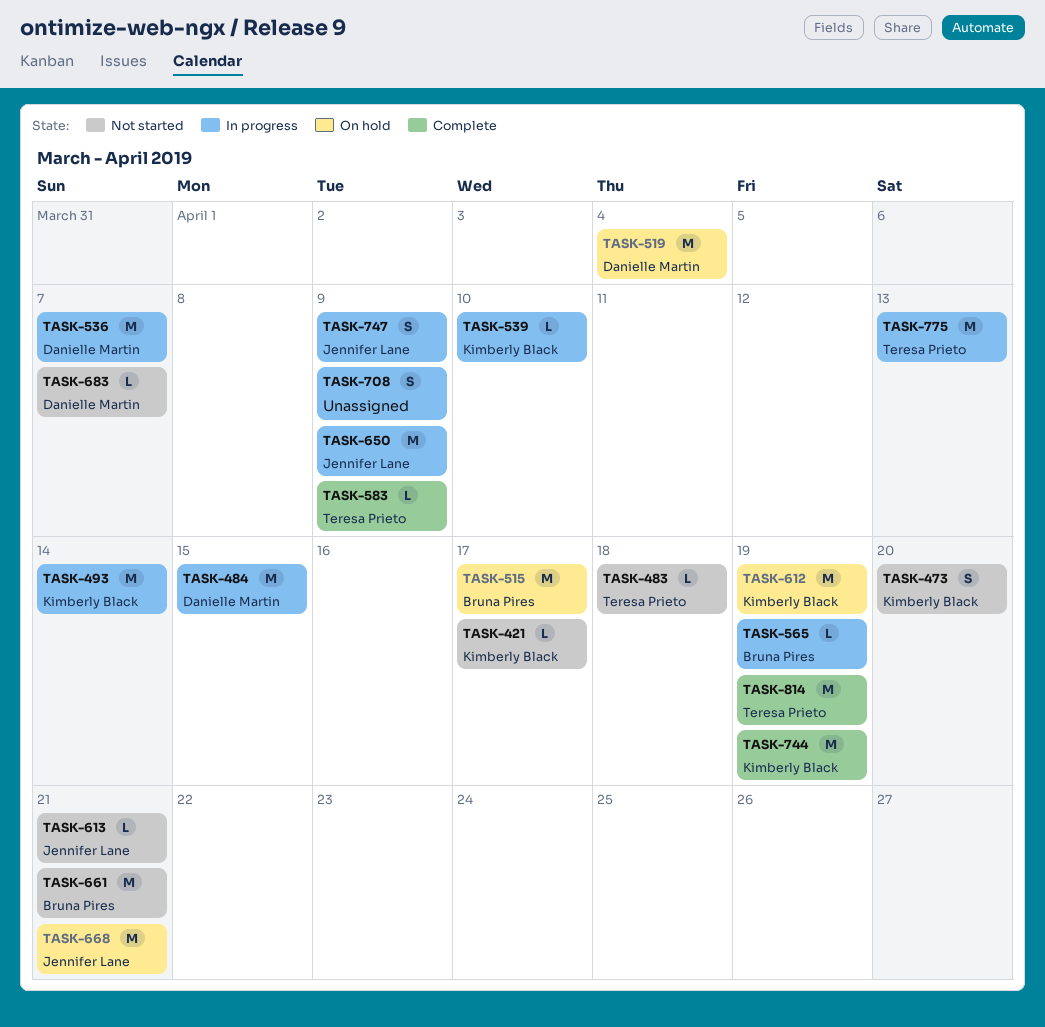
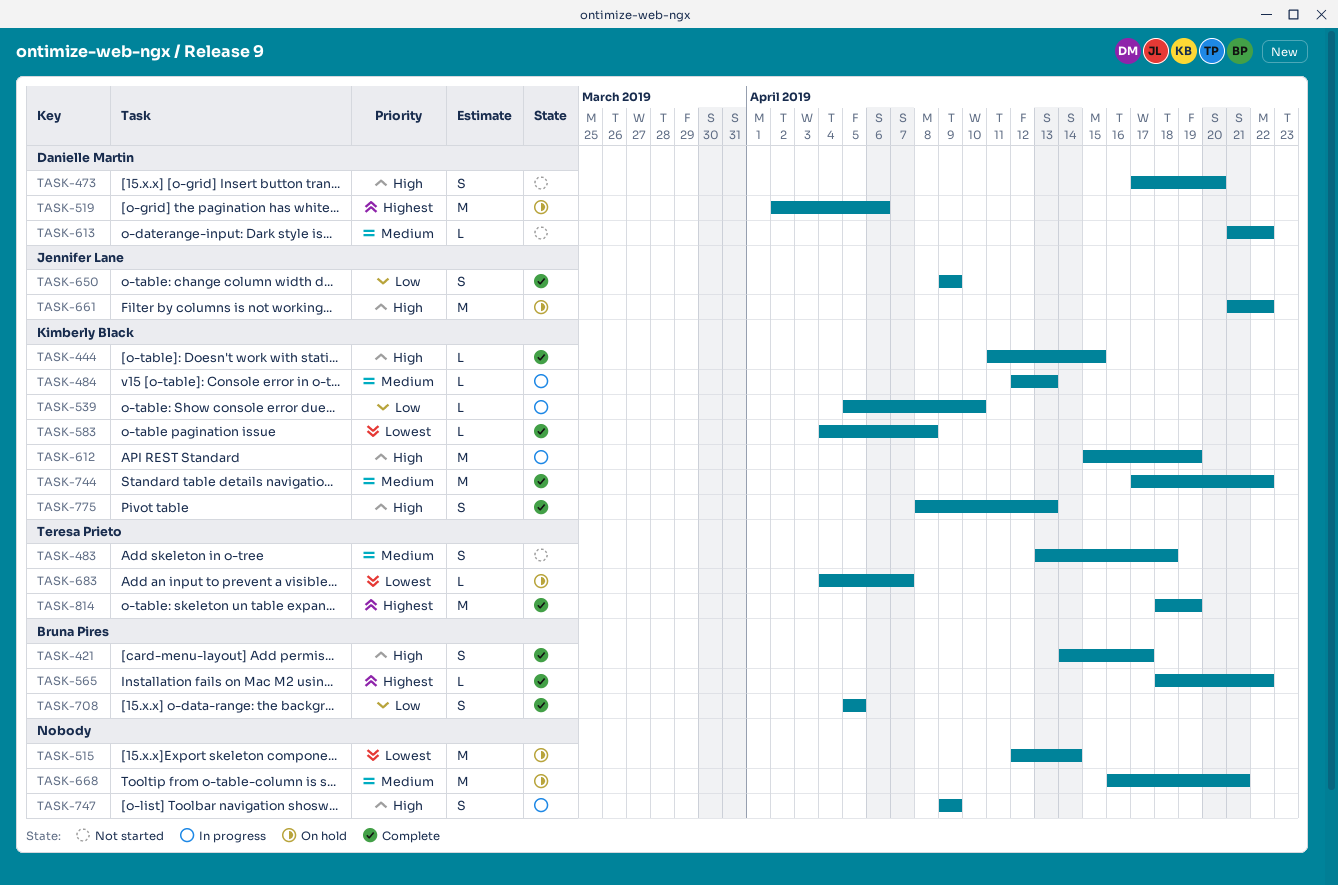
TASK-421, status: Not started -> Complete
TASK-421, owner: Kimberly Black -> Bruna Pires
TASK-421, estimate: L -> S
TASK-444: none -> present
TASK-473, owner: Kimberly Black -> Danielle Martin
TASK-483, estimate: L -> S
TASK-484, owner: Danielle Martin -> Kimberly Black
TASK-484, estimate: M -> L
TASK-484, due: Apr 15 -> Apr 13
TASK-493: present -> none
TASK-515, owner: Bruna Pires -> none
TASK-515, due: Apr 17 -> Apr 14
TASK-519, due: Apr 4 -> Apr 6
TASK-536: present -> none
TASK-565, status: In progress -> Complete
TASK-565, due: Apr 19 -> Apr 22
TASK-583, owner: Teresa Prieto -> Kimberly Black
TASK-583, due: Apr 9 -> Apr 8
TASK-612, status: On hold -> In progress
TASK-613, owner: Jennifer Lane -> Danielle Martin
TASK-613, due: Apr 21 -> Apr 22
TASK-650, status: In progress -> Complete
TASK-650, estimate: M -> S
TASK-661, status: Not started -> On hold
TASK-661, owner: Bruna Pires -> Jennifer Lane
TASK-661, due: Apr 21 -> Apr 22
TASK-668, owner: Jennifer Lane -> none
TASK-683, status: Not started -> On hold
TASK-683, owner: Danielle Martin -> Teresa Prieto
TASK-708, status: In progress -> Complete
TASK-708, owner: none -> Bruna Pires
TASK-708, due: Apr 9 -> Apr 5
TASK-744, due: Apr 19 -> Apr 22
TASK-747, owner: Jennifer Lane -> none
TASK-775, status: In progress -> Complete
TASK-775, owner: Teresa Prieto -> Kimberly Black
TASK-775, estimate: M -> S

